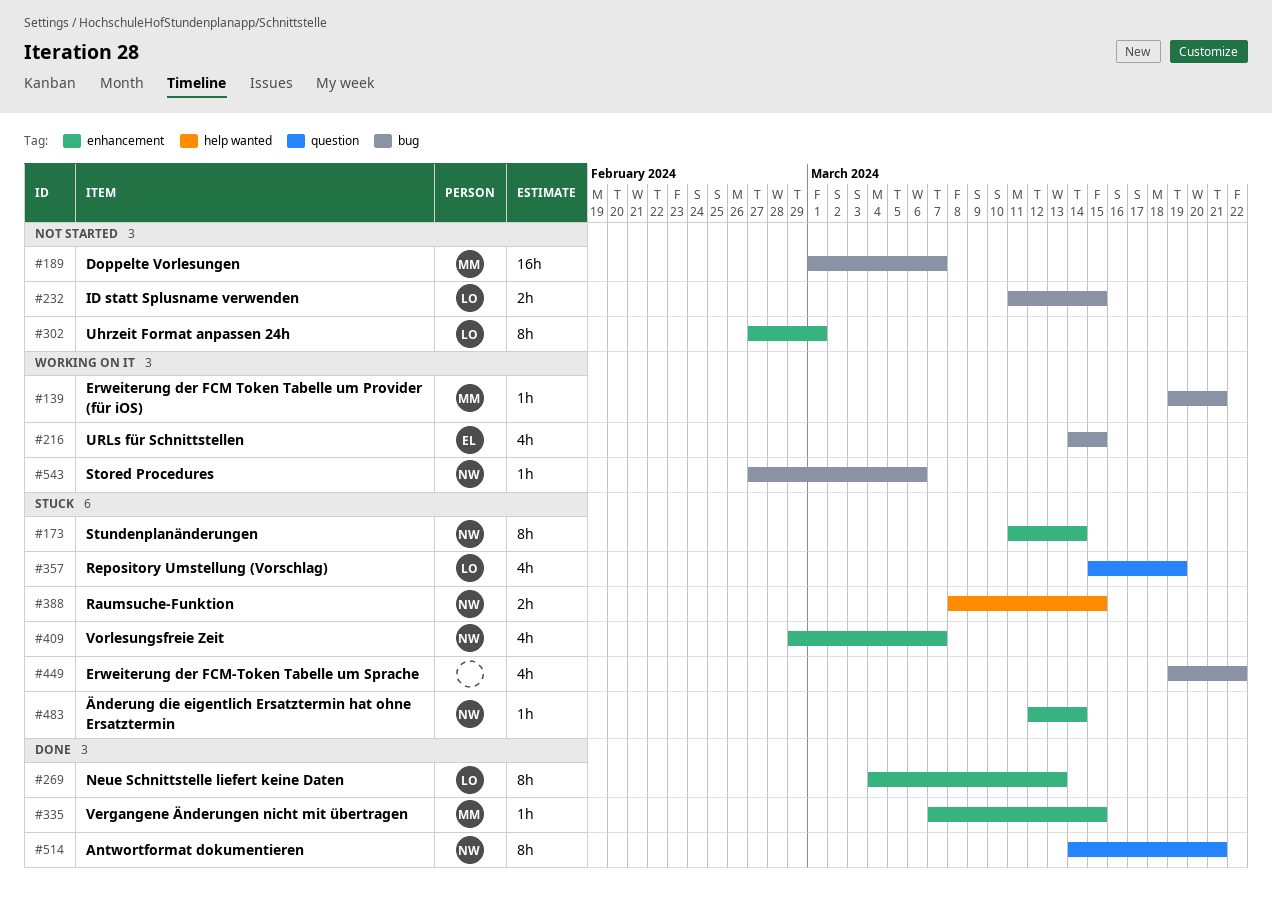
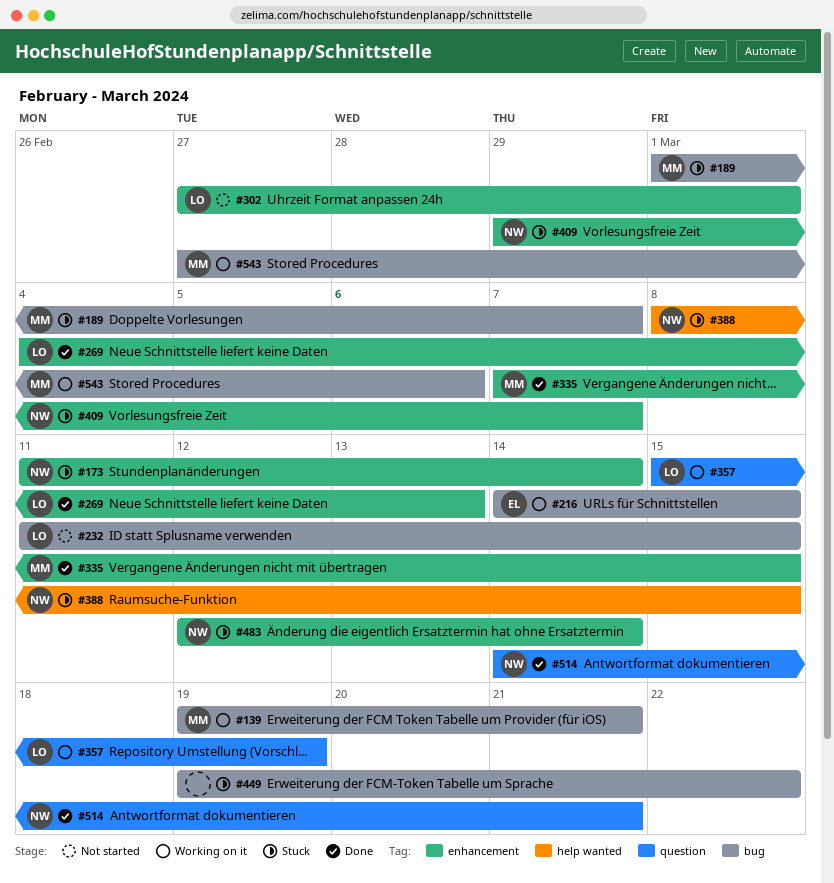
#189, status: Not started -> Stuck
#357, status: Stuck -> Working on it
#543, owner: NW -> MM

